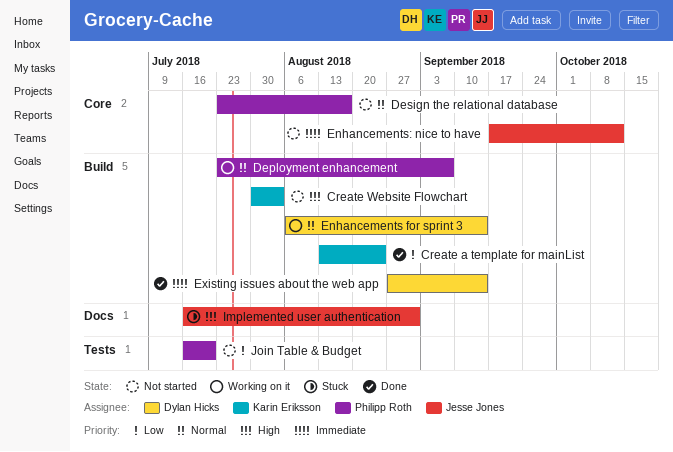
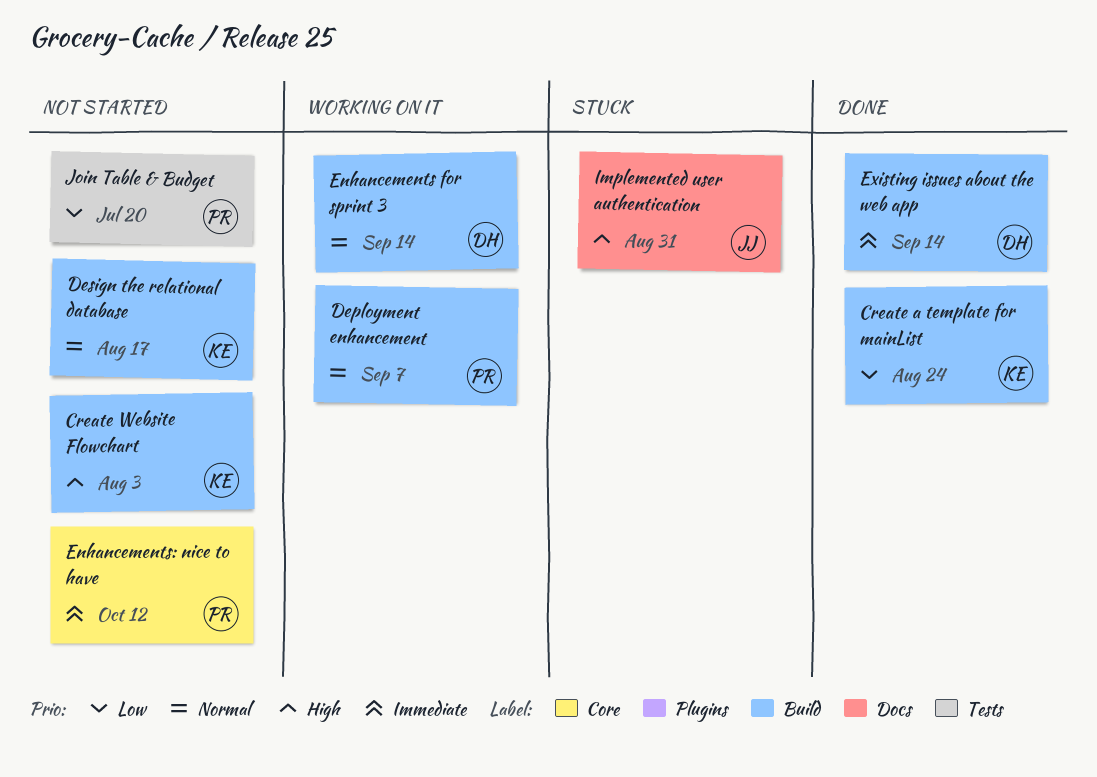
Design the relational database, owner: Philipp Roth -> Karin Eriksson
Design the relational database, label: Core -> Build
Enhancements: nice to have, owner: Jesse Jones -> Philipp Roth

